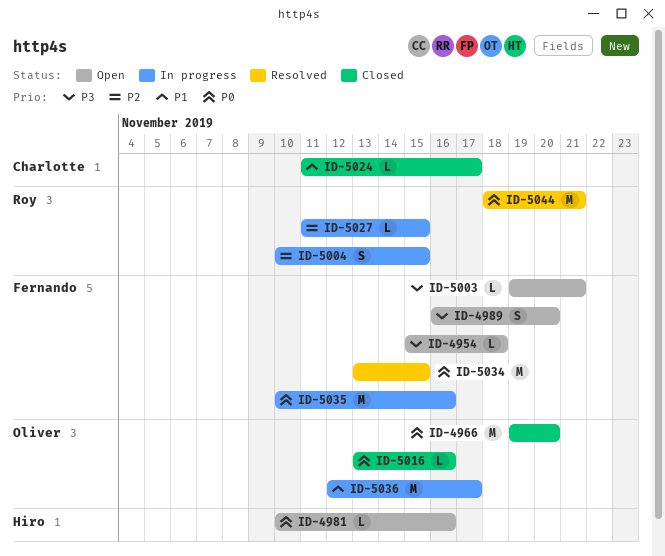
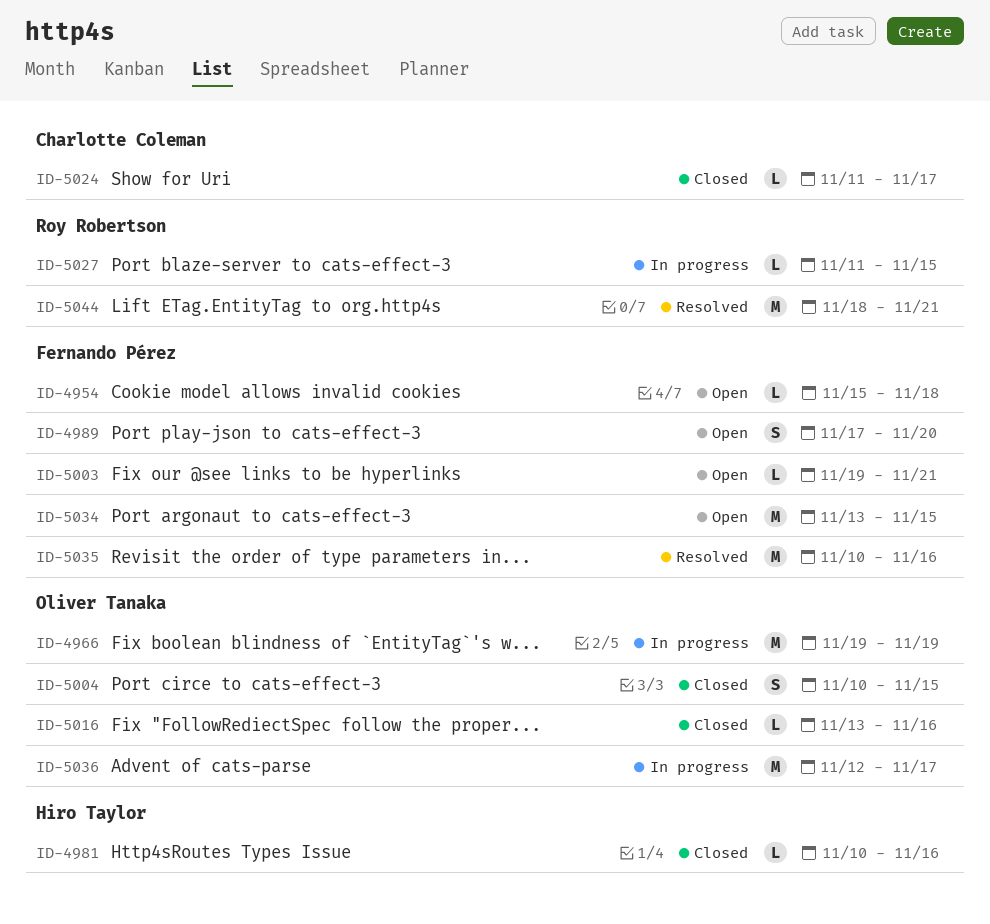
ID-4966, status: Closed -> In progress
ID-4966, due: Nov 20 -> Nov 19
ID-4981, status: Open -> Closed
ID-4989, start: Nov 16 -> Nov 17
ID-5004, status: In progress -> Closed
ID-5004, owner: Roy Robertson -> Oliver Tanaka
ID-5034, status: Resolved -> Open
ID-5035, status: In progress -> Resolved

